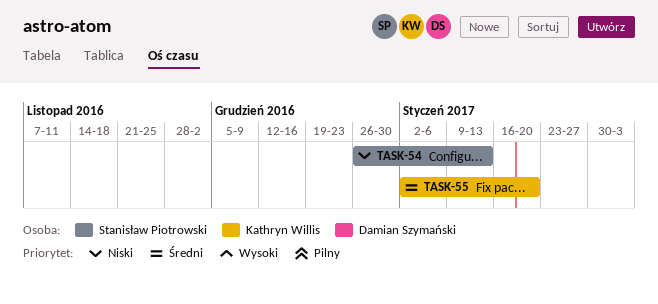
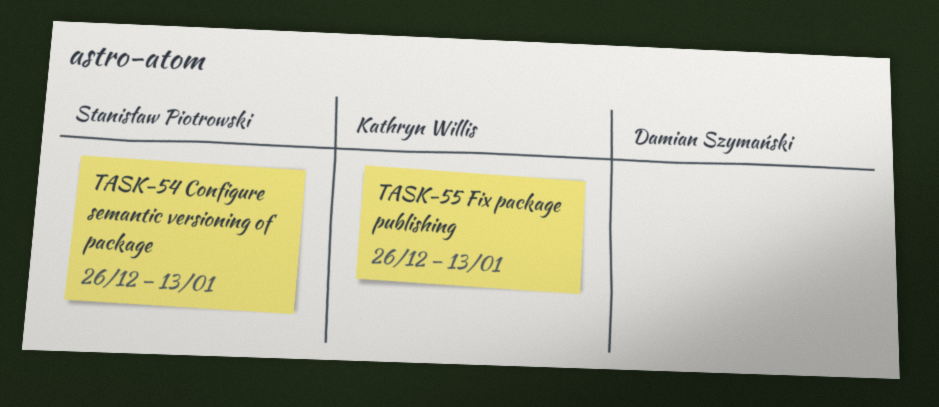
TASK-55, start: Jan 2 -> Dec 26
TASK-55, due: Jan 20 -> Jan 13

